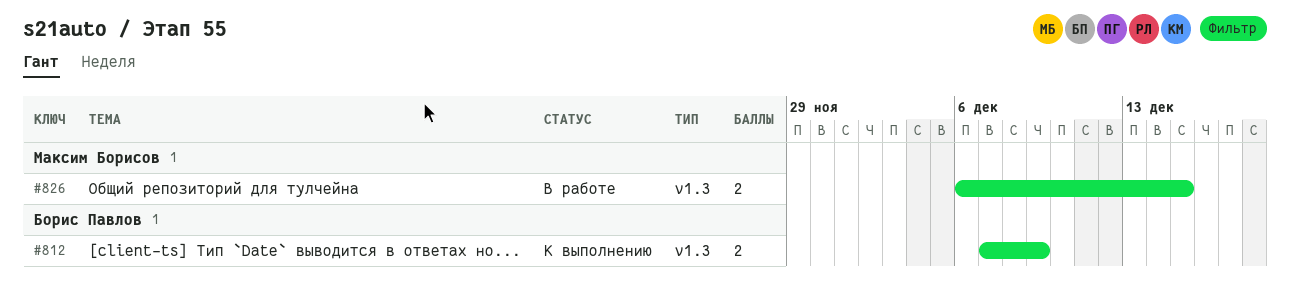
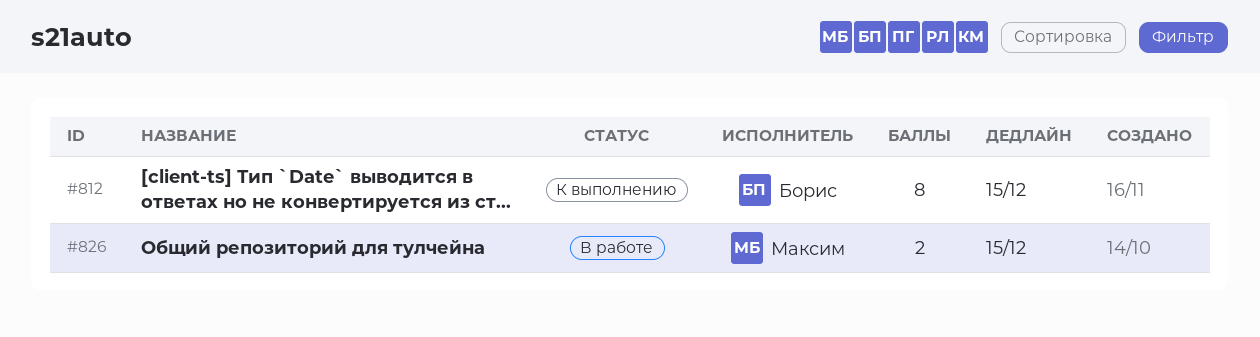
#812, estimate: 2 -> 8
#812, due: Dec 9 -> Dec 15

